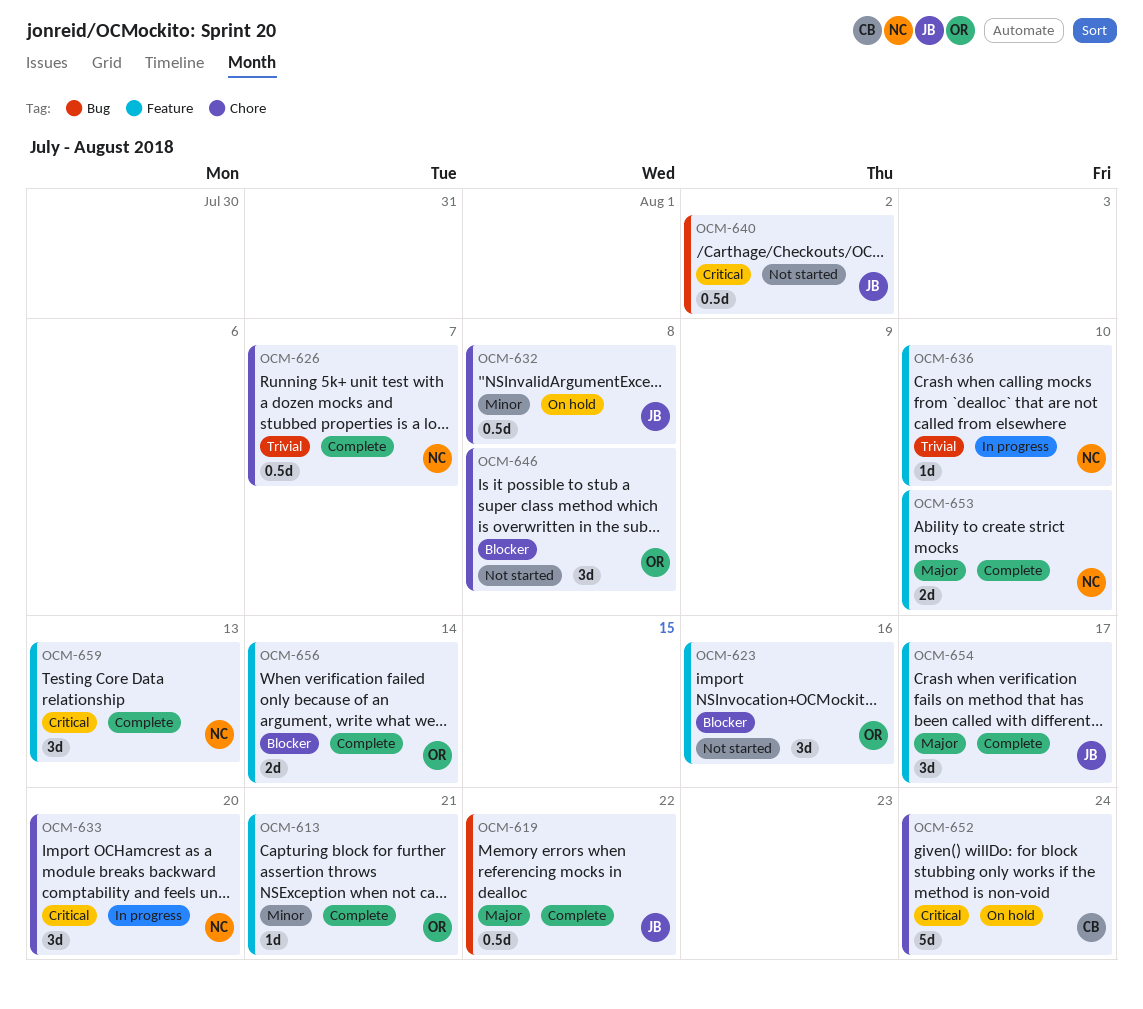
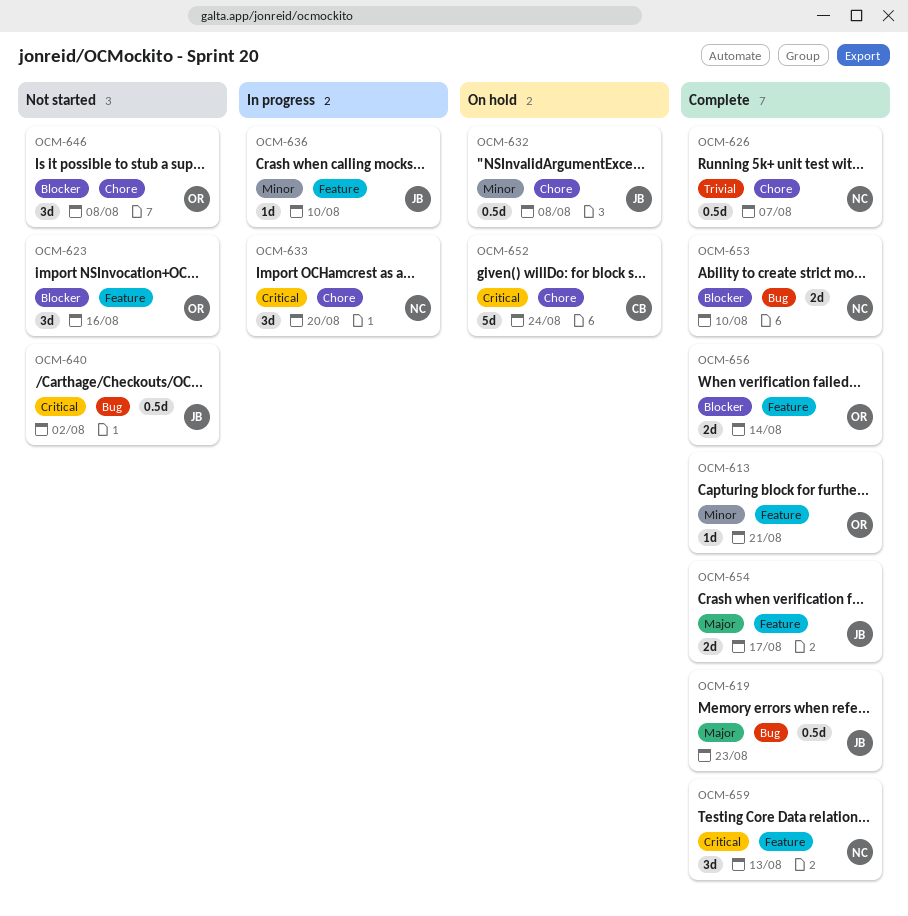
OCM-619, due: Aug 22 -> Aug 23
OCM-636, owner: NC -> JB
OCM-636, priority: Trivial -> Minor
OCM-653, priority: Major -> Blocker
OCM-653, label: Feature -> Bug
OCM-654, estimate: 3d -> 2d

